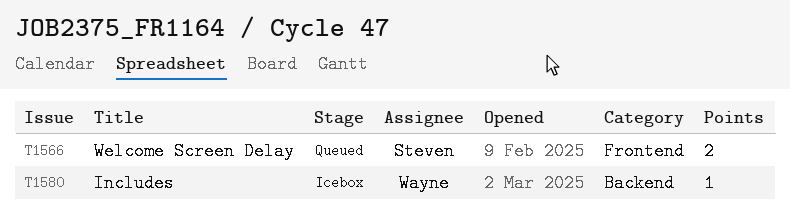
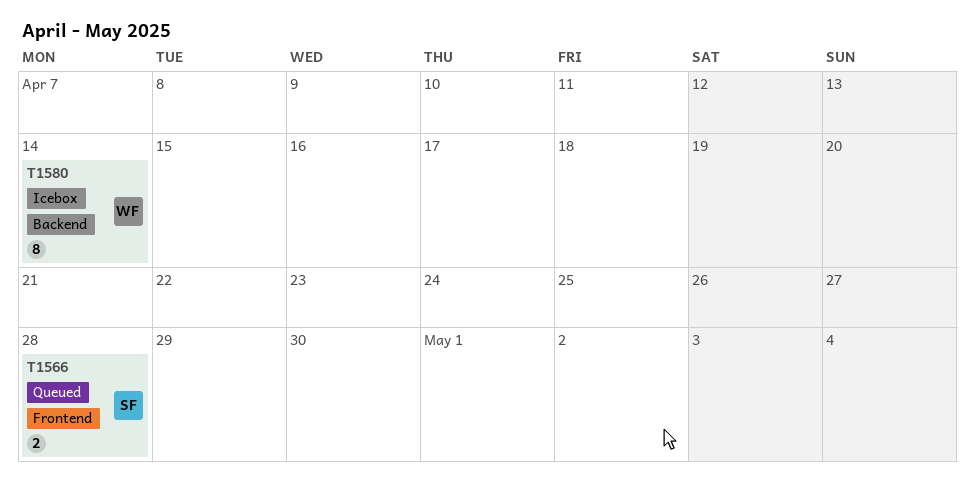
T1580, estimate: 1 -> 8

